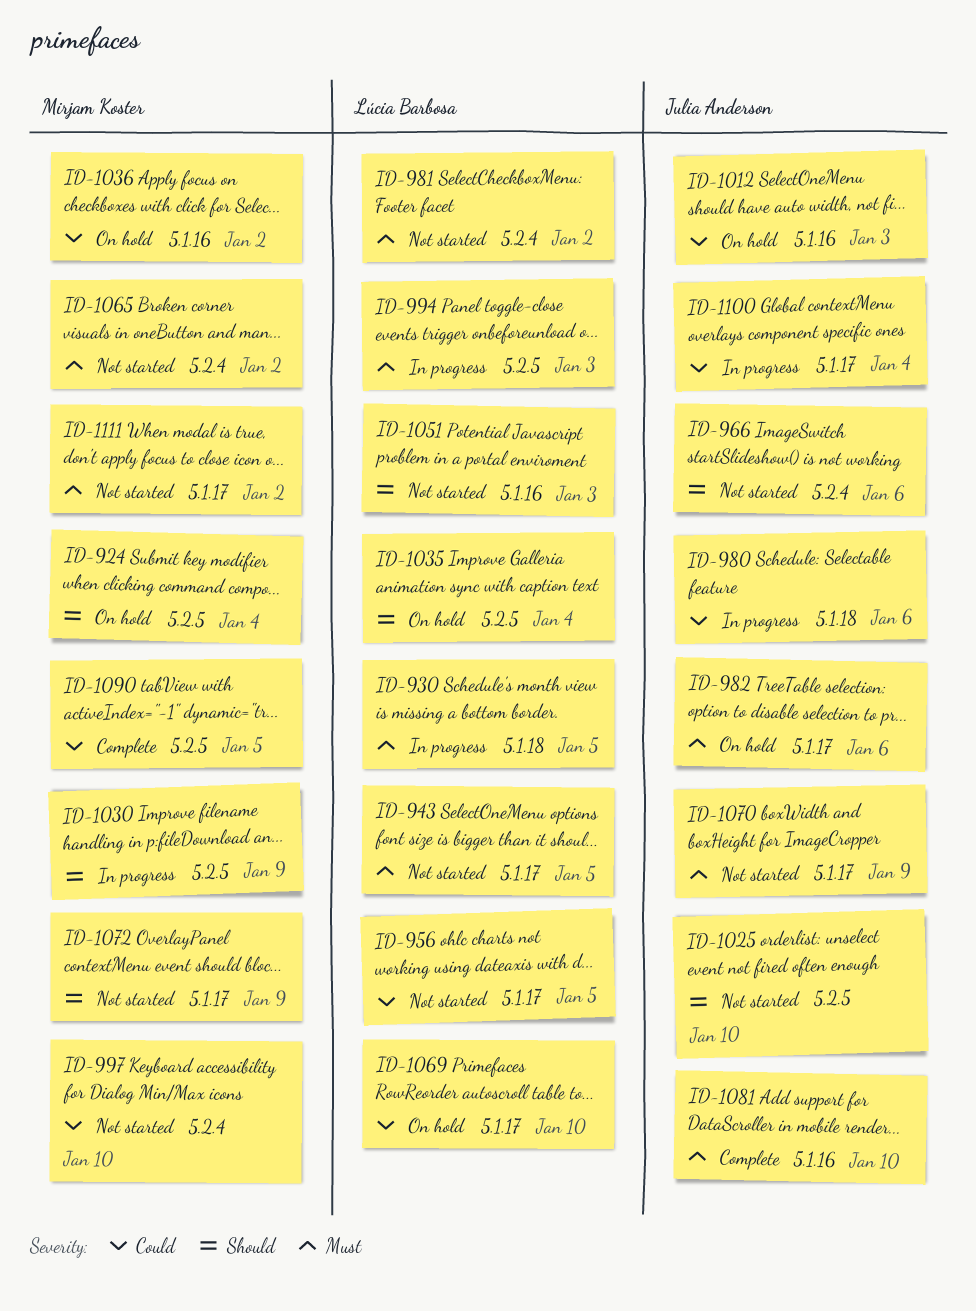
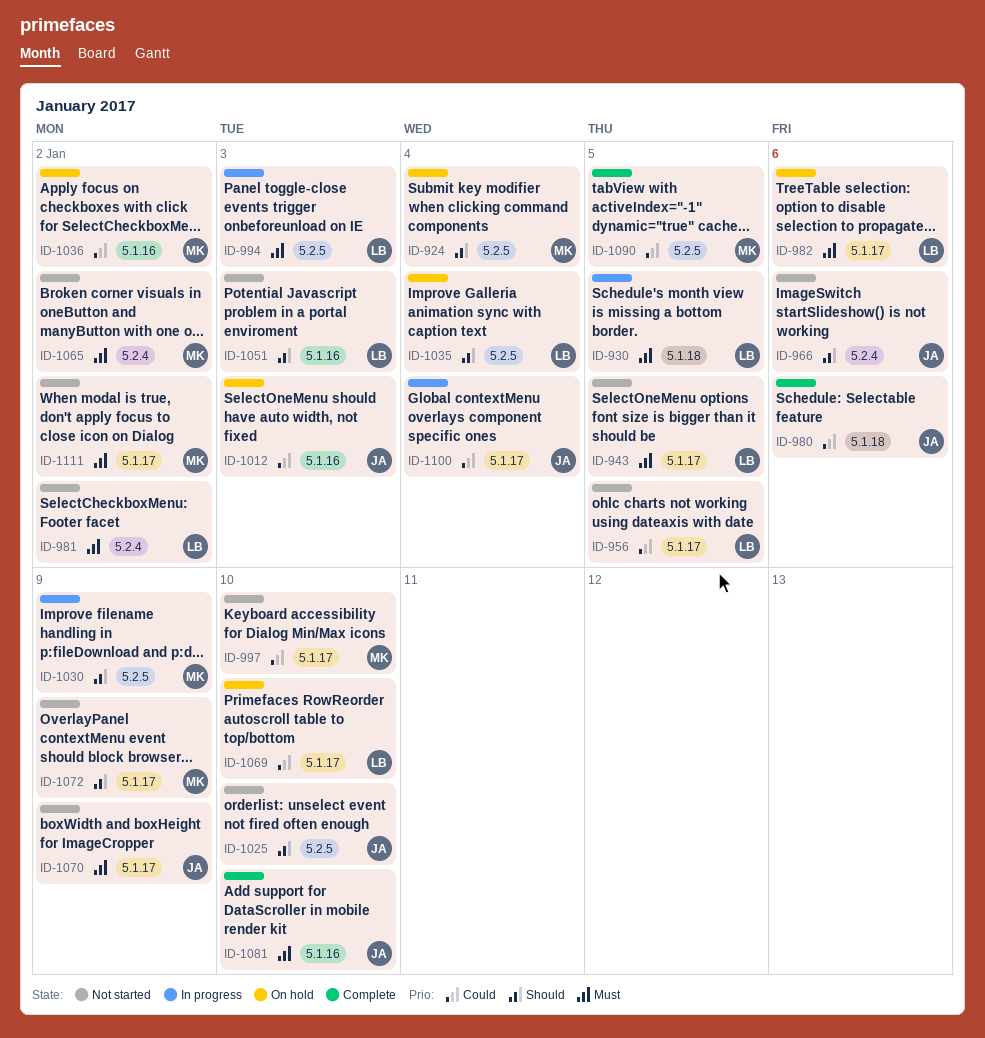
ID-980, status: In progress -> Complete
ID-982, owner: Julia Anderson -> Lúcia Barbosa
ID-997, label: 5.2.4 -> 5.1.17

